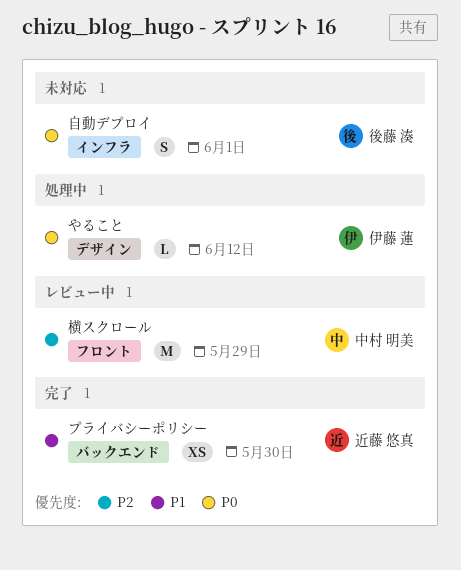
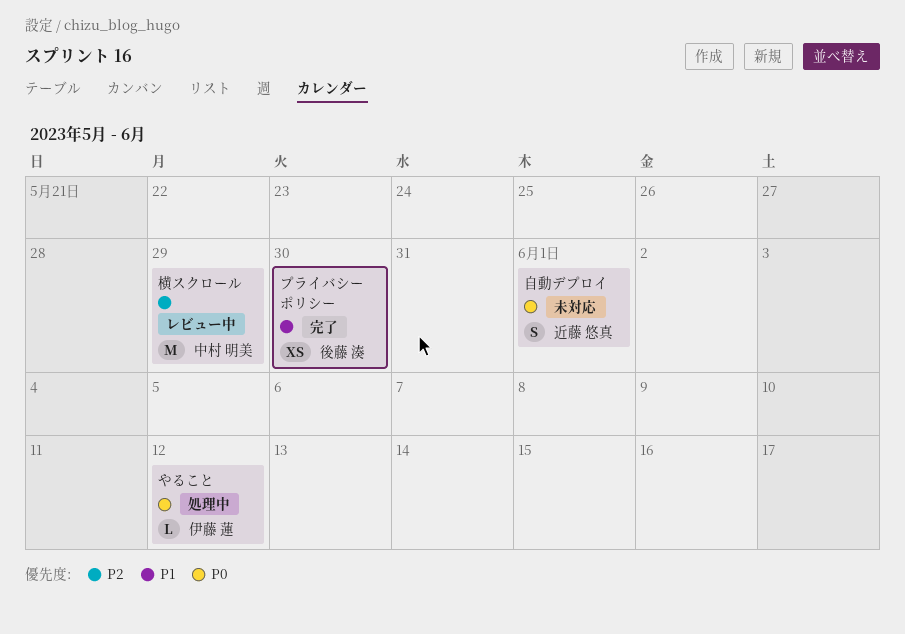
プライバシーポリシー, owner: 近藤 悠真 -> 後藤 湊
自動デプロイ, owner: 後藤 湊 -> 近藤 悠真

